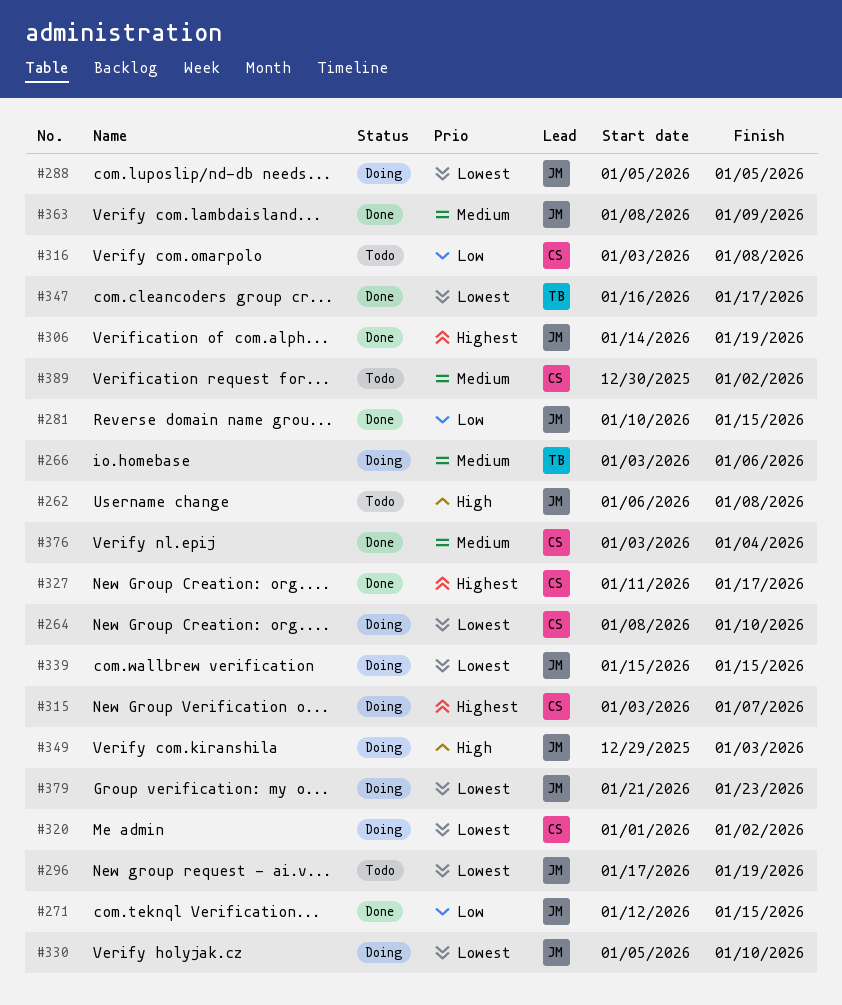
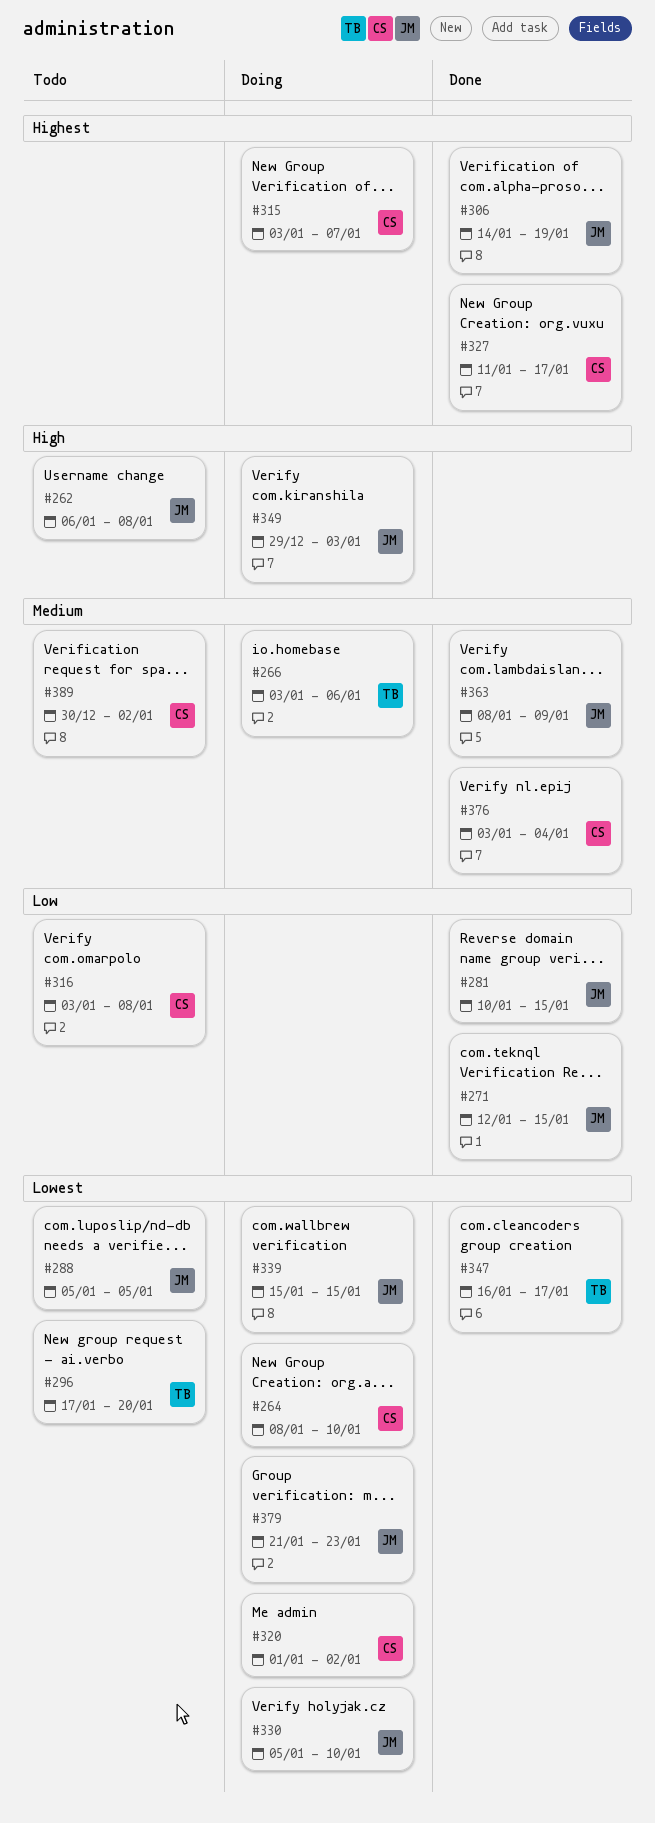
#288, status: Doing -> Todo
#296, owner: JM -> TB
#296, due: Jan 19 -> Jan 20

